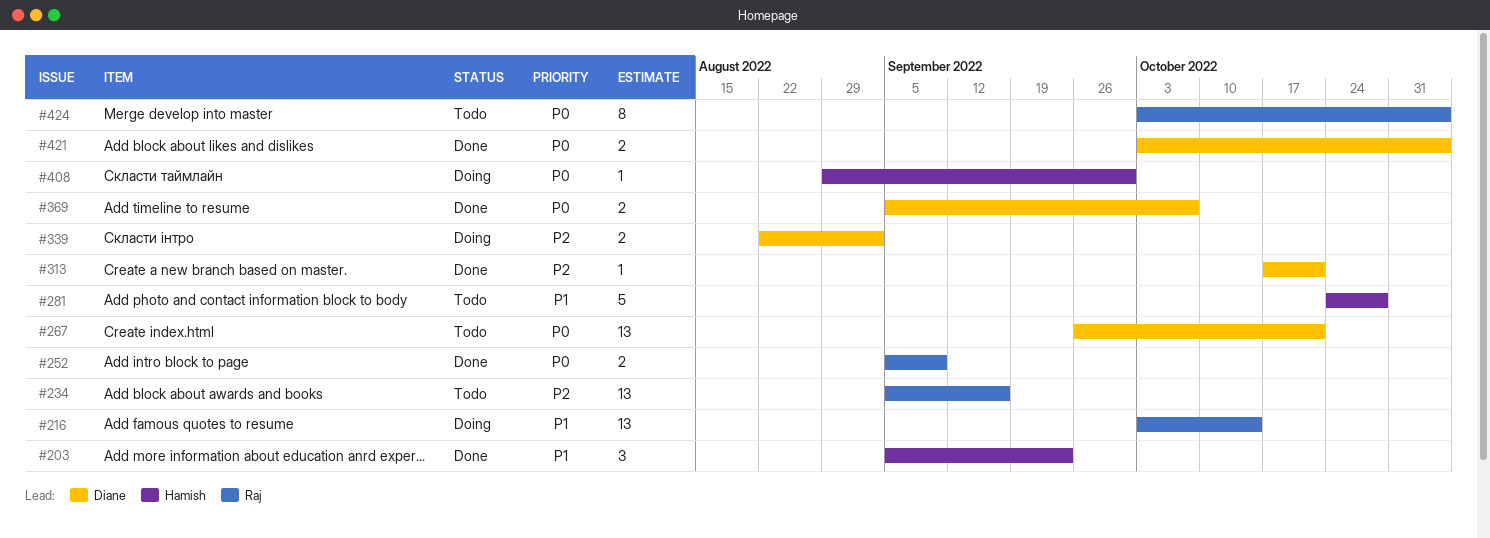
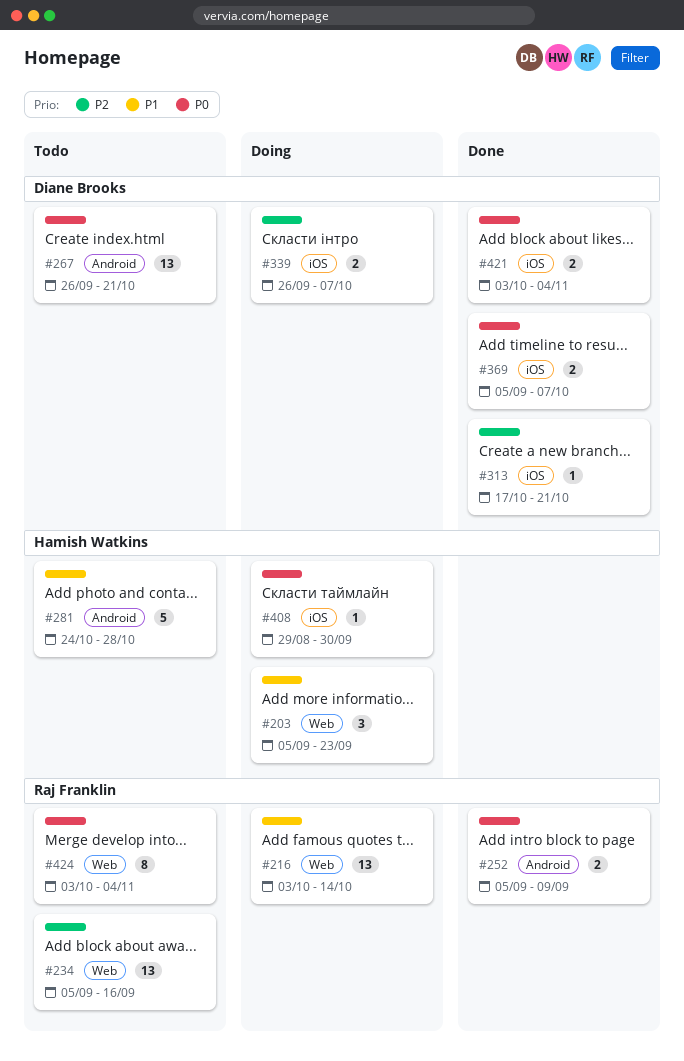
#203, status: Done -> Doing
#339, start: Aug 22 -> Sep 26
#339, due: Sep 2 -> Oct 7

